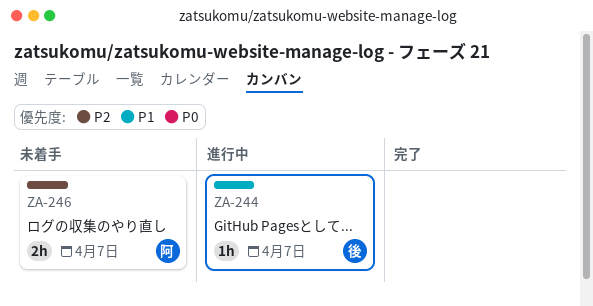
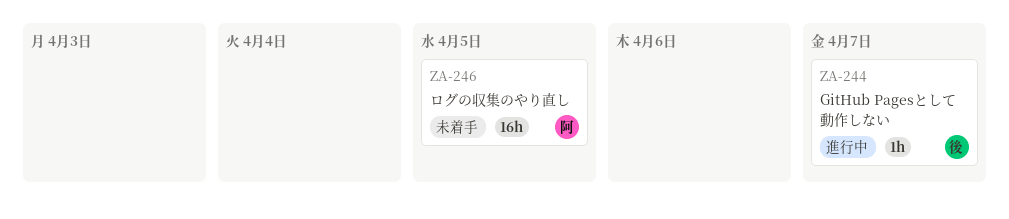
ZA-246, estimate: 2h -> 16h
ZA-246, due: Apr 7 -> Apr 5

